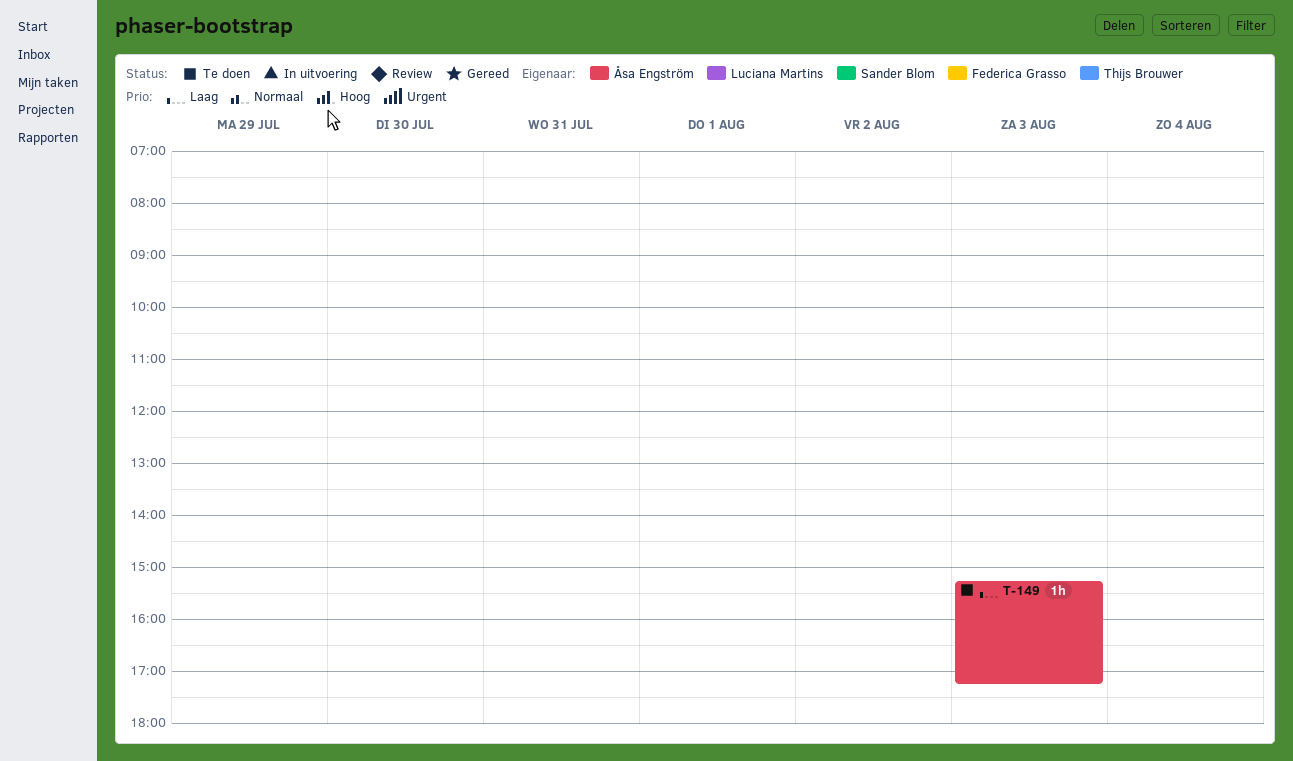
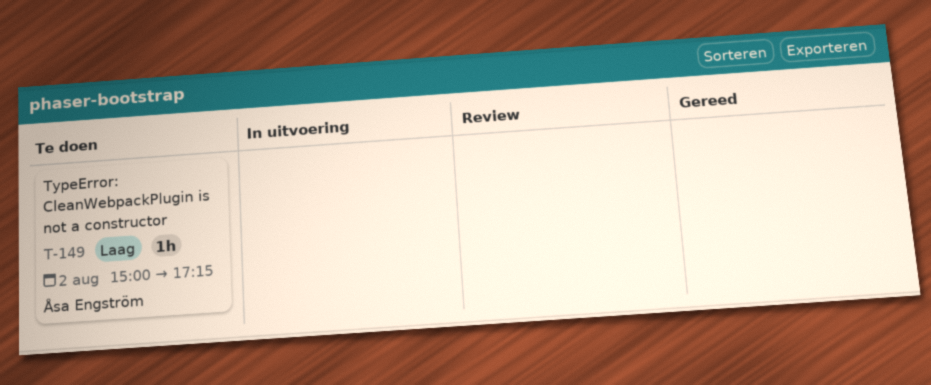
T-149, day: Aug 3 -> Aug 2
T-149, begins: 15:15 -> 15:00

